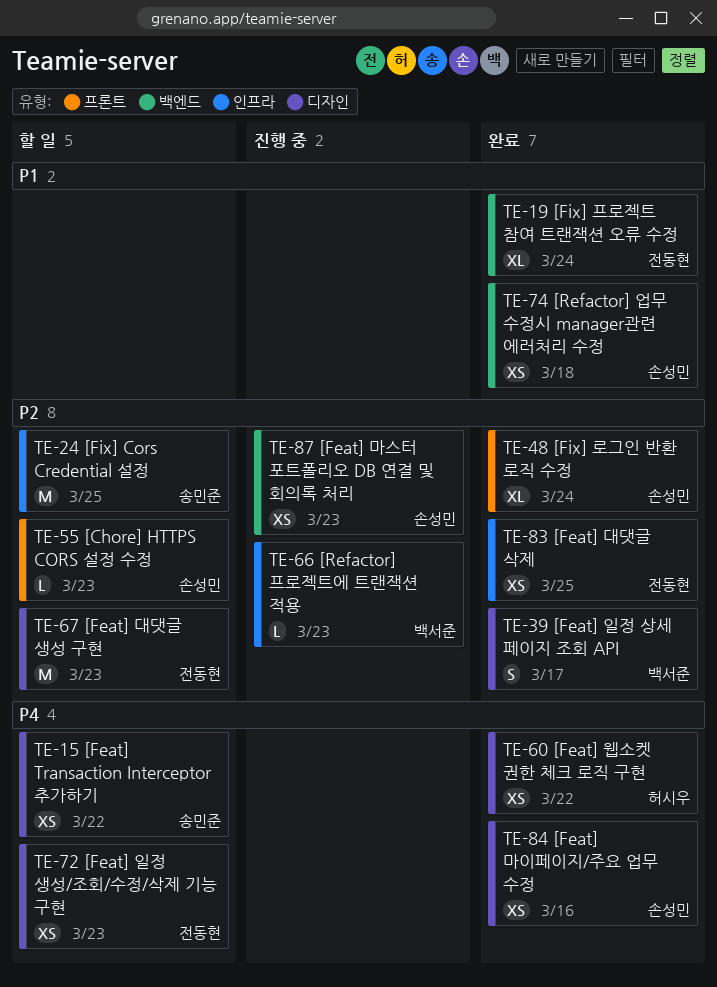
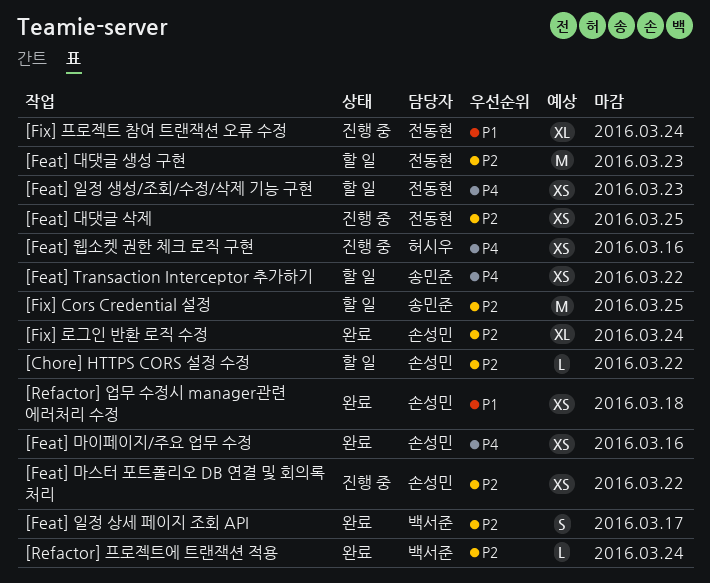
[Chore] HTTPS CORS 설정 수정, due: Mar 23 -> Mar 22
[Feat] 대댓글 삭제, status: 완료 -> 진행 중
[Feat] 마스터 포트폴리오 DB 연결 및 회의록 처리, due: Mar 23 -> Mar 22
[Feat] 웹소켓 권한 체크 로직 구현, status: 완료 -> 진행 중
[Feat] 웹소켓 권한 체크 로직 구현, due: Mar 22 -> Mar 16
[Fix] 프로젝트 참여 트랜잭션 오류 수정, status: 완료 -> 진행 중
[Refactor] 프로젝트에 트랜잭션 적용, status: 진행 중 -> 완료
[Refactor] 프로젝트에 트랜잭션 적용, due: Mar 23 -> Mar 24

